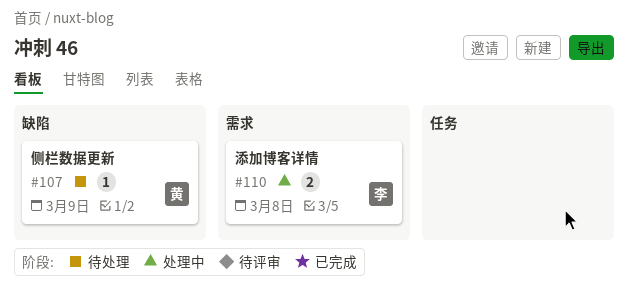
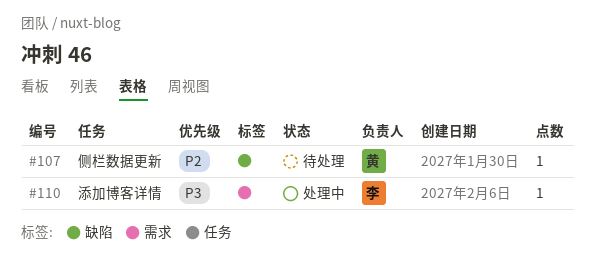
#110, estimate: 2 -> 1

